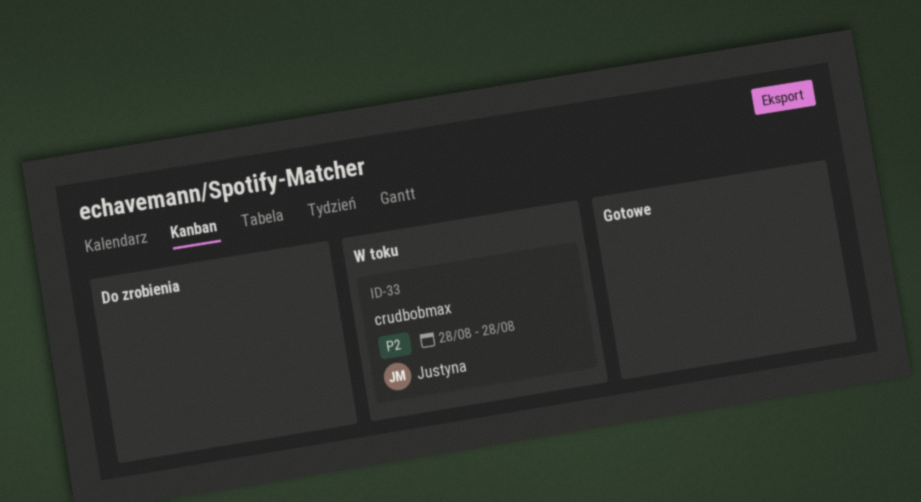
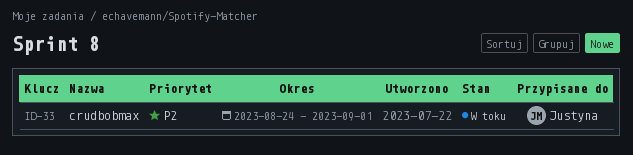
ID-33, start: Aug 28 -> Aug 24
ID-33, due: Aug 28 -> Sep 1

